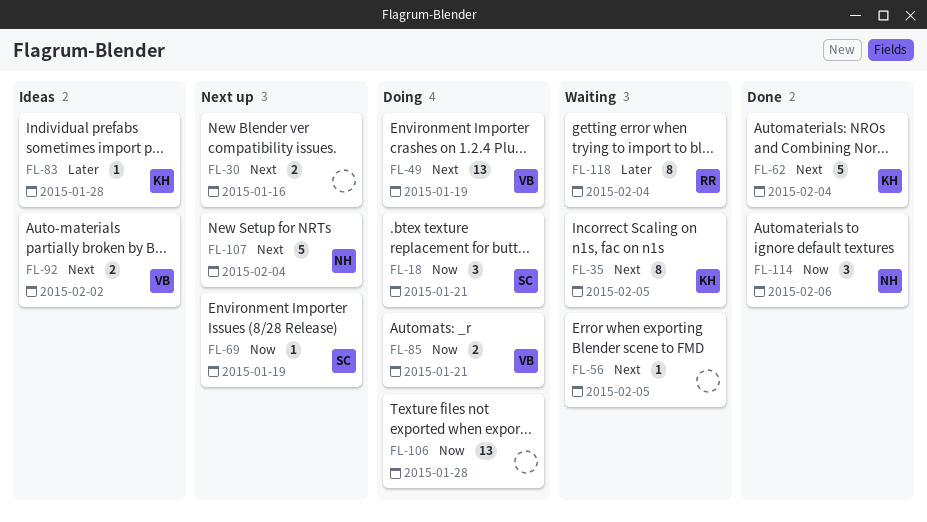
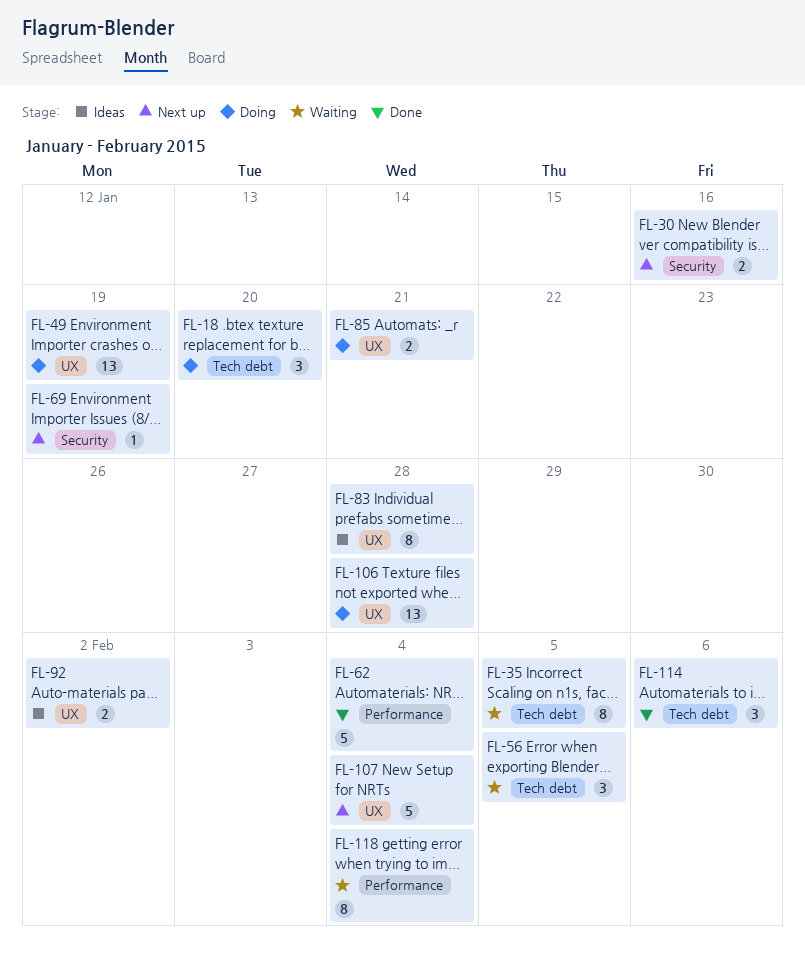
FL-18, due: Jan 21 -> Jan 20
FL-56, estimate: 1 -> 3
FL-83, estimate: 1 -> 8

